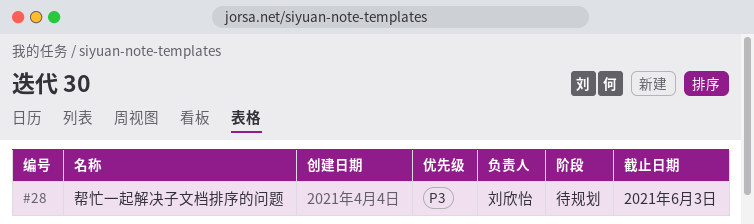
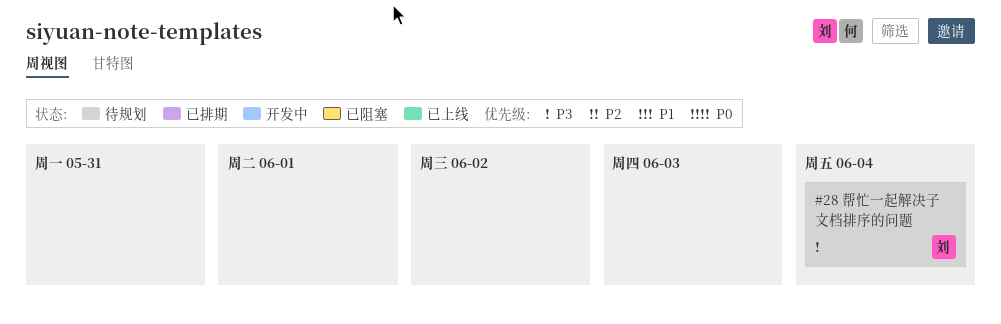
#28, due: Jun 3 -> Jun 4

